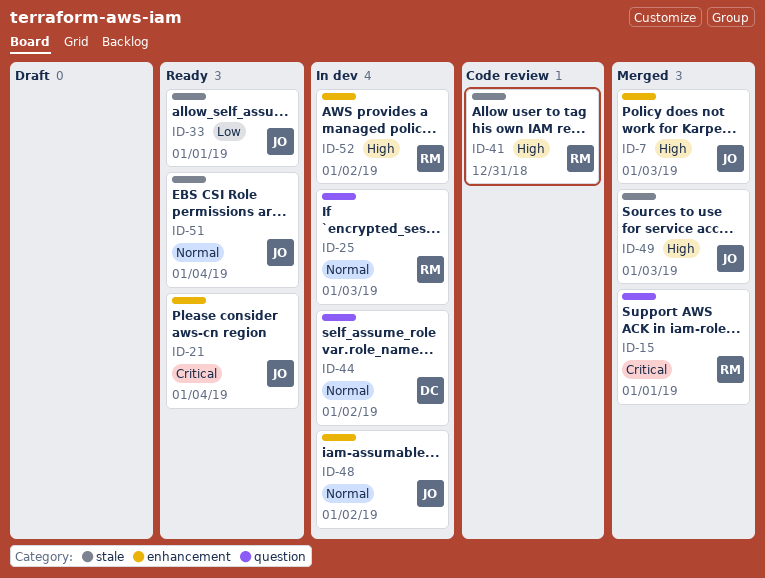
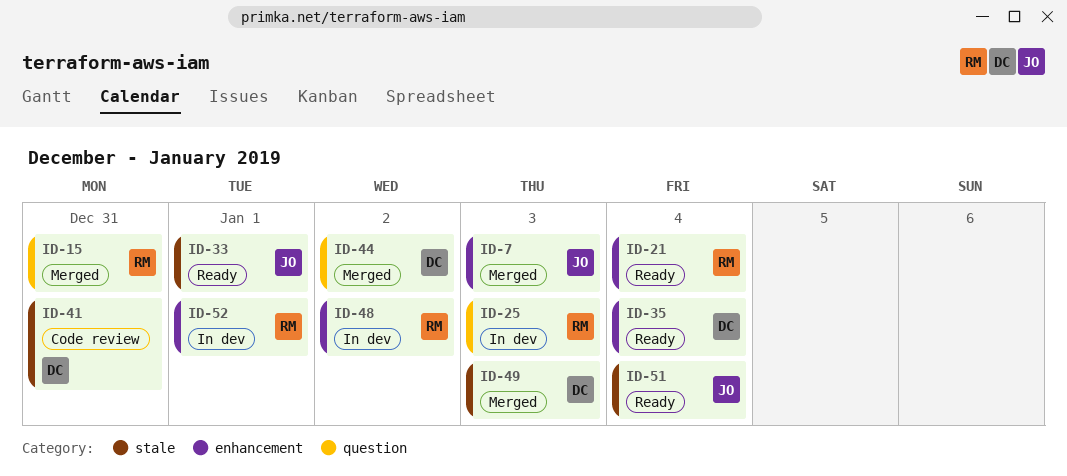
ID-15, day: Jan 1 -> Dec 31
ID-21, owner: JO -> RM
ID-35: none -> present
ID-41, owner: RM -> DC
ID-44, status: In dev -> Merged
ID-48, owner: JO -> RM
ID-49, owner: JO -> DC
ID-52, day: Jan 2 -> Jan 1

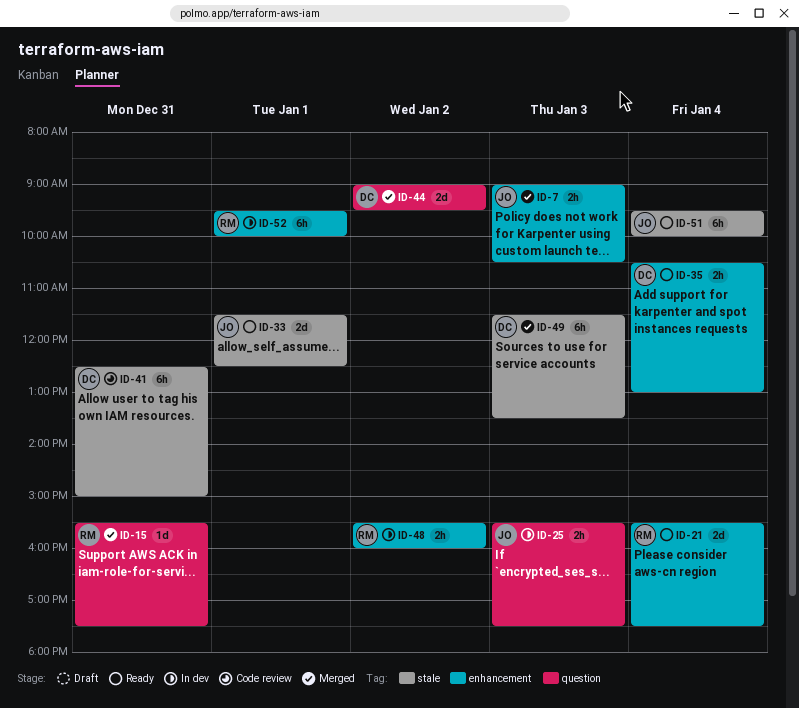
ID-25, owner: RM -> JO

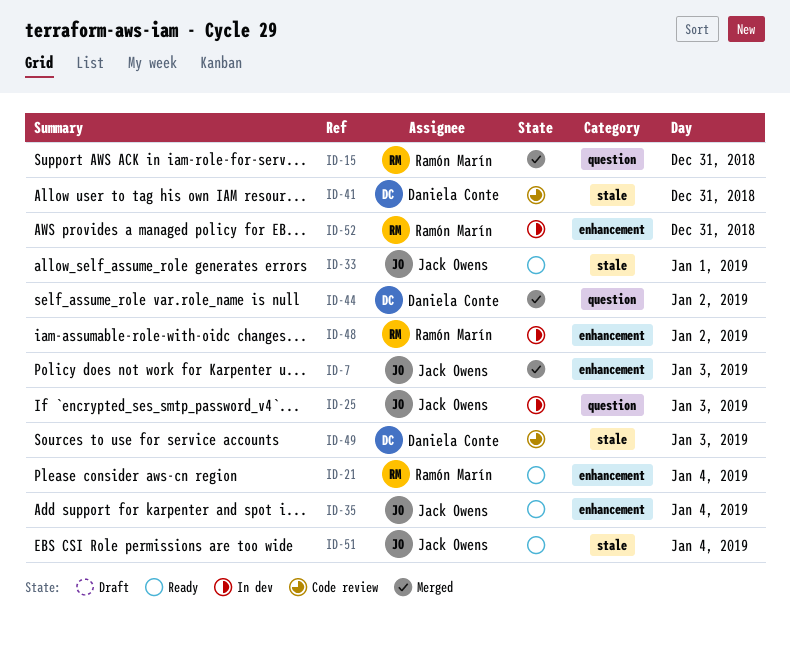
ID-35, owner: Daniela Conte -> Jack Owens
ID-49, status: Merged -> Code review
ID-52, day: Jan 1 -> Dec 31

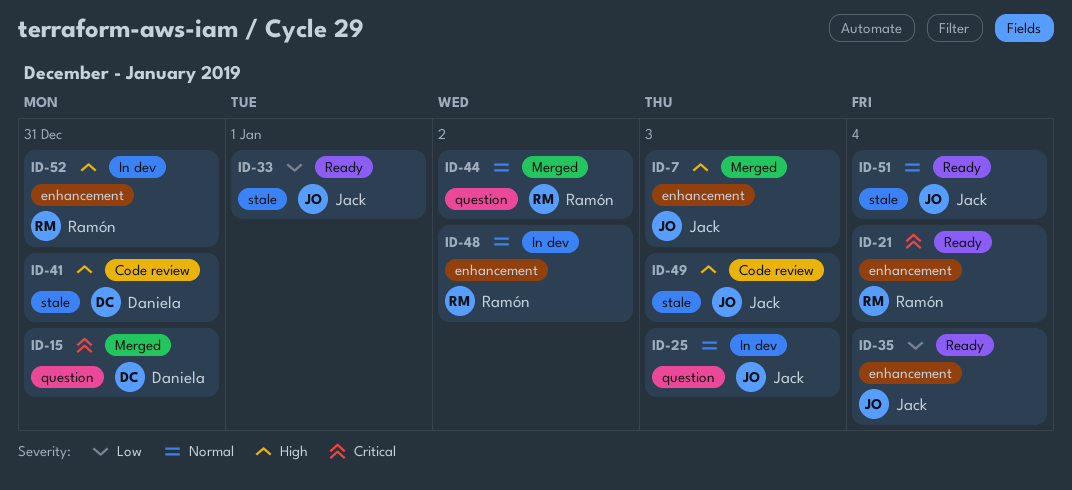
ID-15, owner: Ramón Marín -> Daniela Conte
ID-44, owner: Daniela Conte -> Ramón Marín
ID-49, owner: Daniela Conte -> Jack Owens

